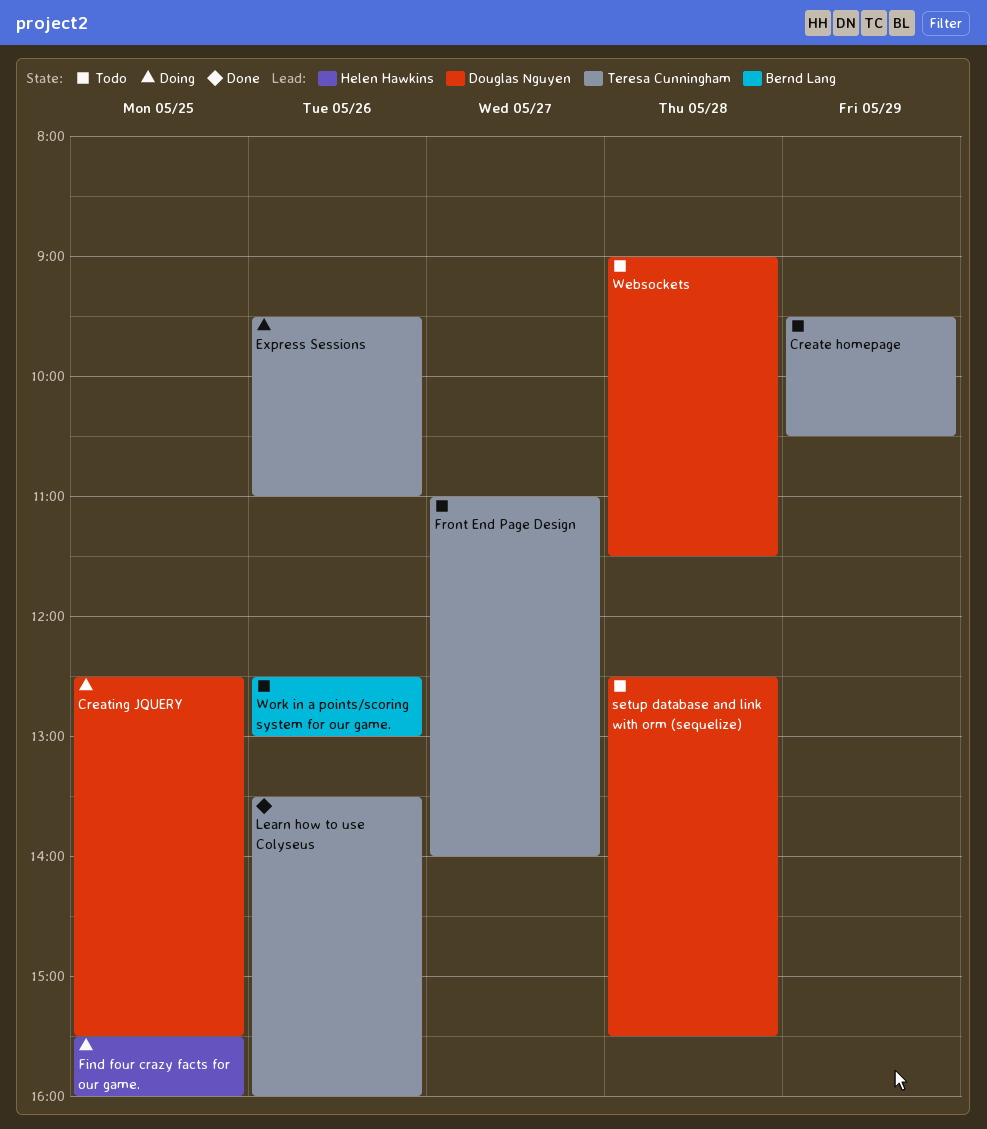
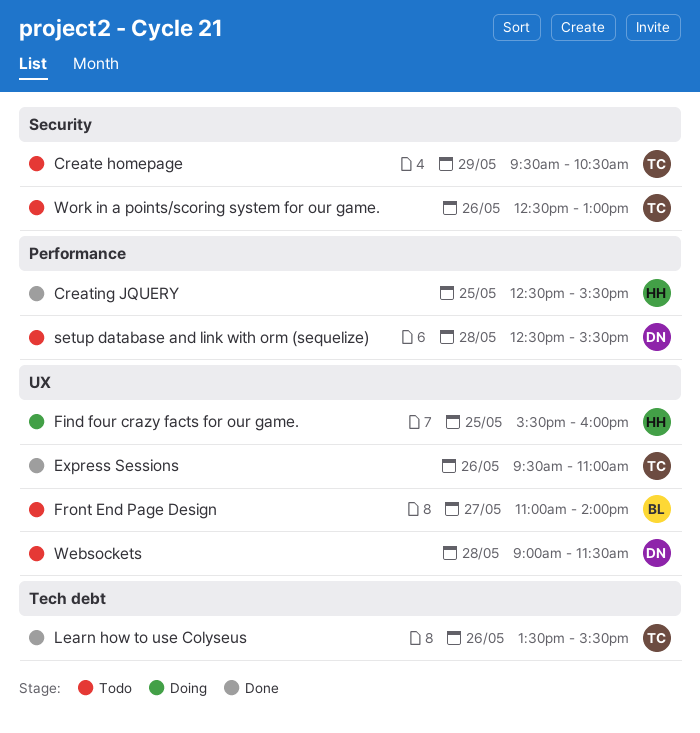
Creating JQUERY, status: Doing -> Done
Creating JQUERY, owner: Douglas Nguyen -> Helen Hawkins
Express Sessions, status: Doing -> Done
Front End Page Design, owner: Teresa Cunningham -> Bernd Lang
Learn how to use Colyseus, ends: 16:00 -> 15:30
Work in a points/scoring system for our game., owner: Bernd Lang -> Teresa Cunningham

